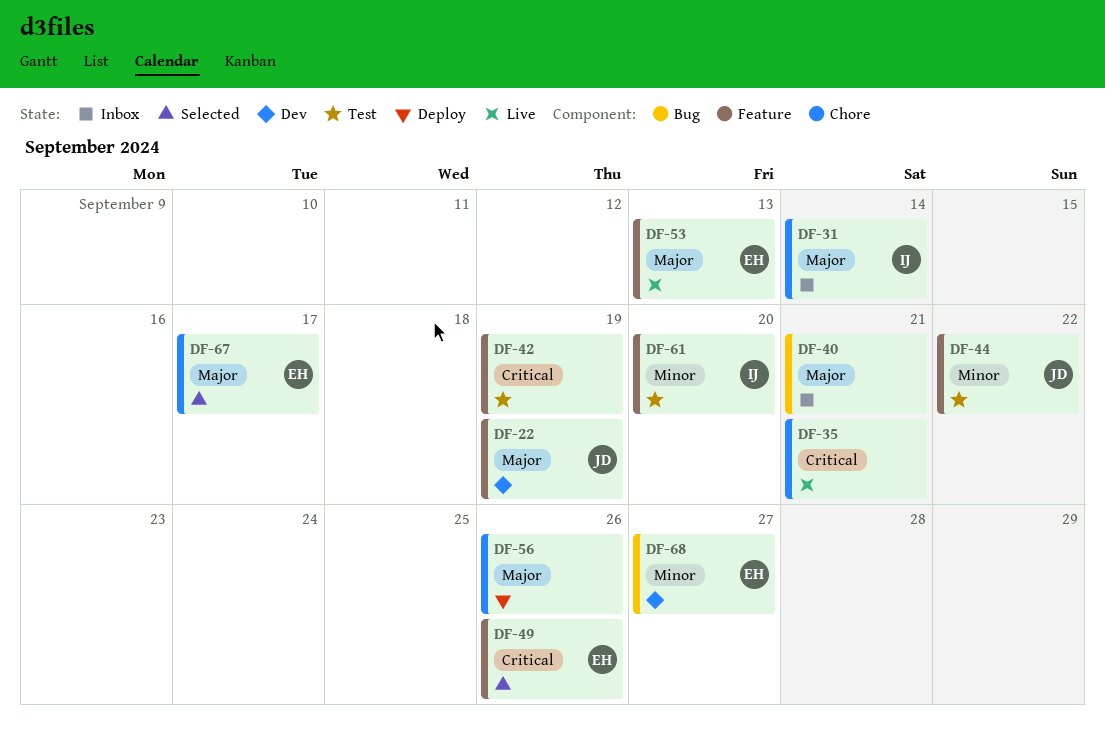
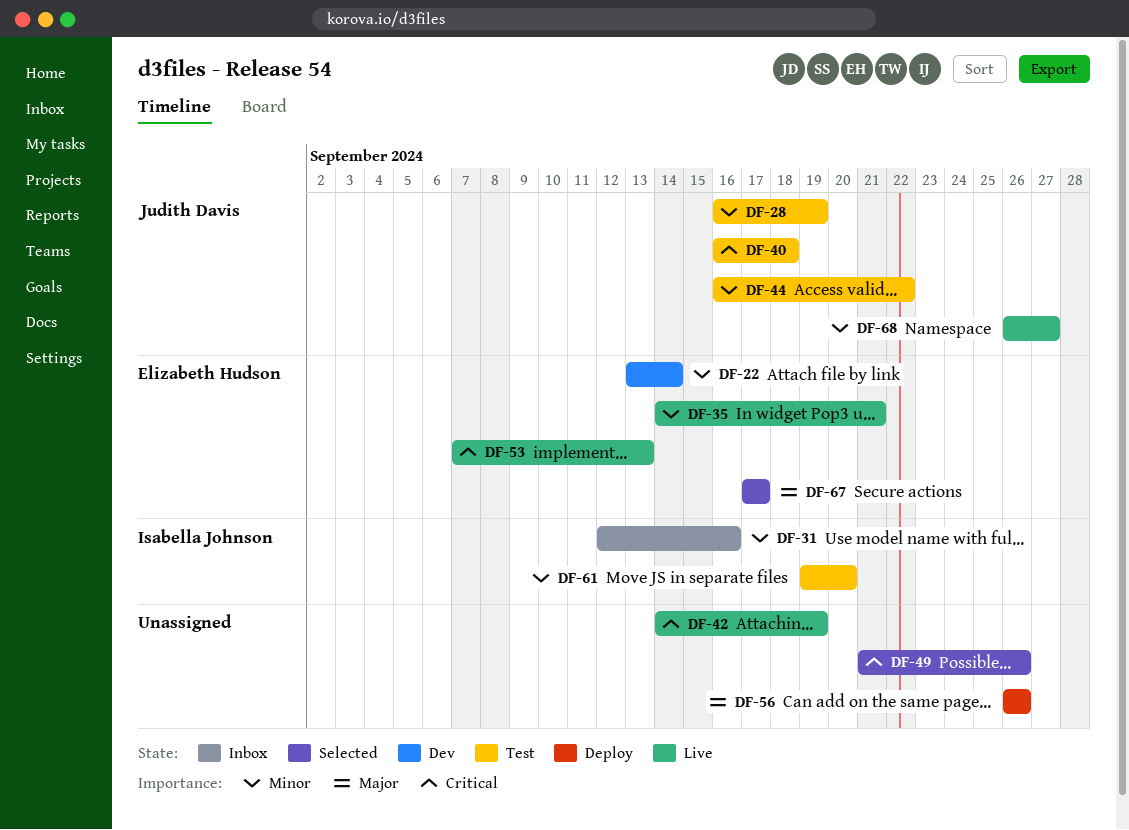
DF-22, owner: Judith Davis -> Elizabeth Hudson
DF-22, priority: Major -> Minor
DF-22, due: Sep 19 -> Sep 14
DF-28: none -> present
DF-31, priority: Major -> Minor
DF-31, due: Sep 14 -> Sep 16
DF-35, owner: none -> Elizabeth Hudson
DF-35, priority: Critical -> Minor
DF-40, status: Inbox -> Test
DF-40, owner: none -> Judith Davis
DF-40, priority: Major -> Critical
DF-40, due: Sep 21 -> Sep 18
DF-42, status: Test -> Live
DF-49, owner: Elizabeth Hudson -> none
DF-53, priority: Major -> Critical
DF-68, status: Dev -> Live
DF-68, owner: Elizabeth Hudson -> Judith Davis

